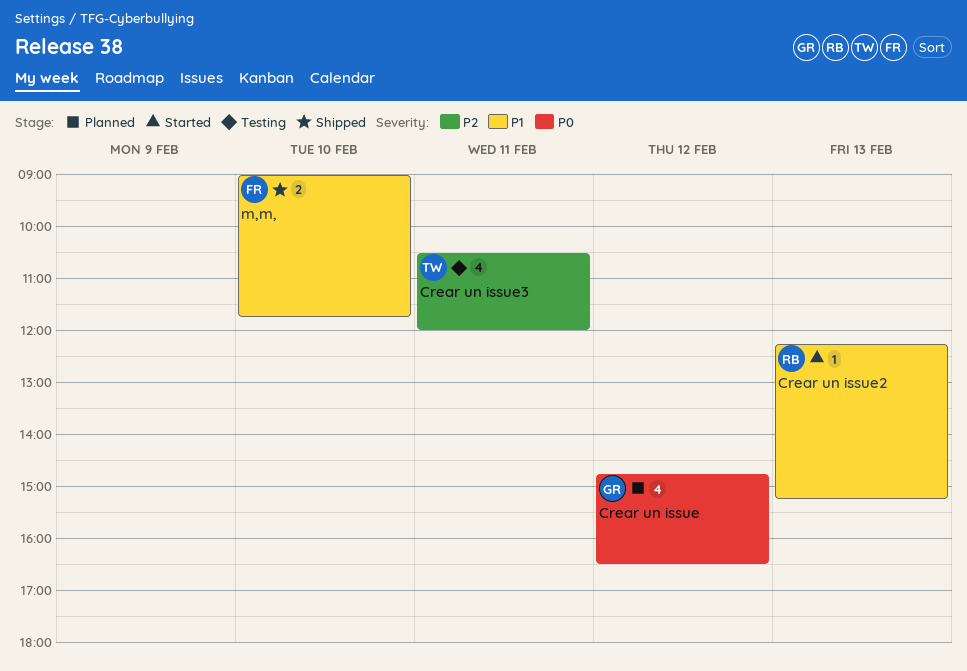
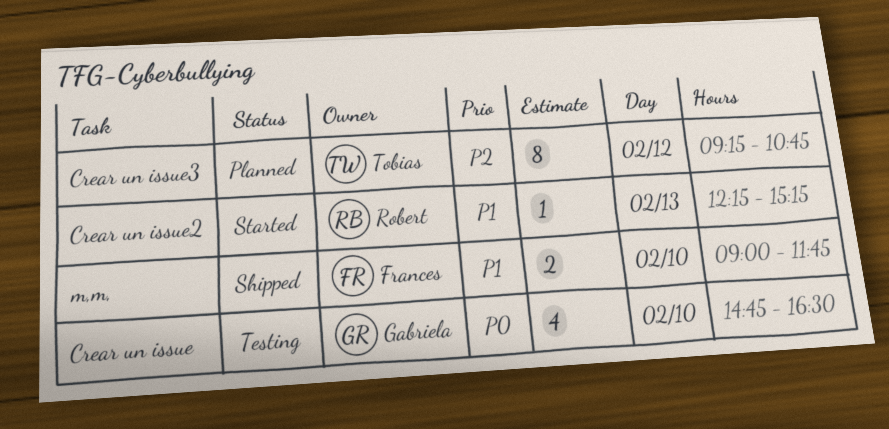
Crear un issue, status: Planned -> Testing
Crear un issue, day: Feb 12 -> Feb 10
Crear un issue3, status: Testing -> Planned
Crear un issue3, estimate: 4 -> 8
Crear un issue3, day: Feb 11 -> Feb 12
Crear un issue3, begins: 10:30 -> 09:15
Crear un issue3, ends: 12:00 -> 10:45

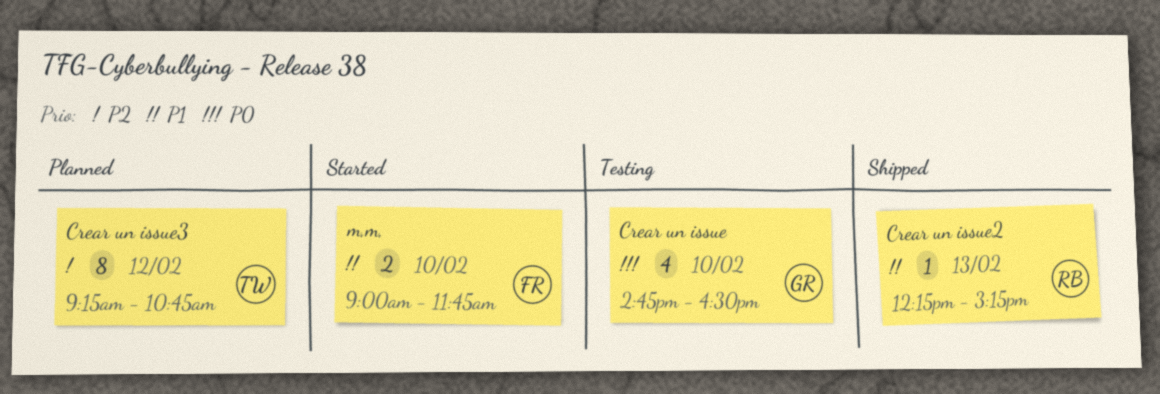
Crear un issue2, status: Started -> Shipped
m,m,, status: Shipped -> Started

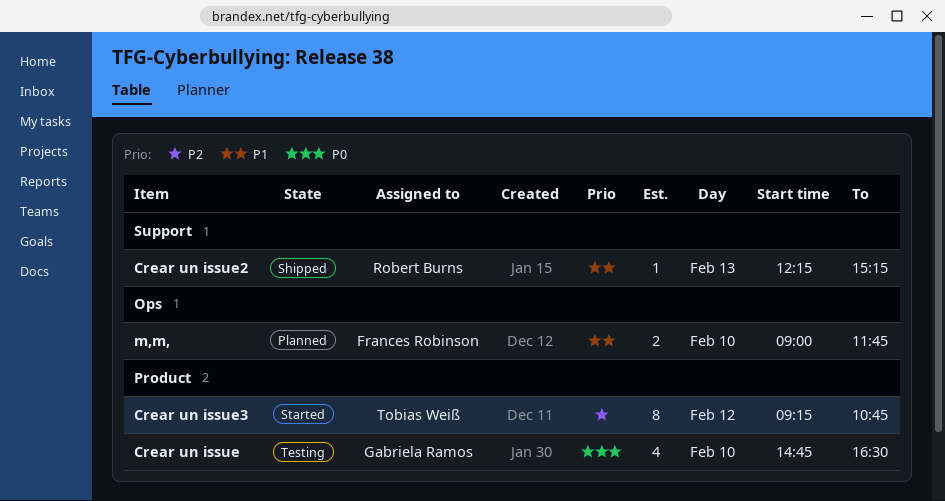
Crear un issue3, status: Planned -> Started
m,m,, status: Started -> Planned

